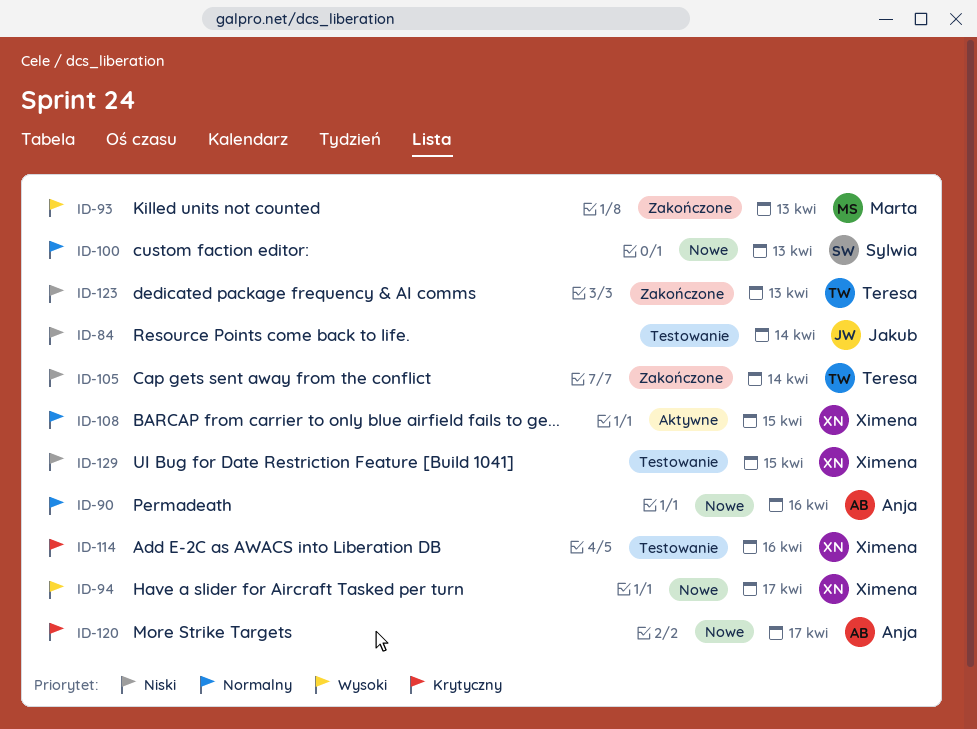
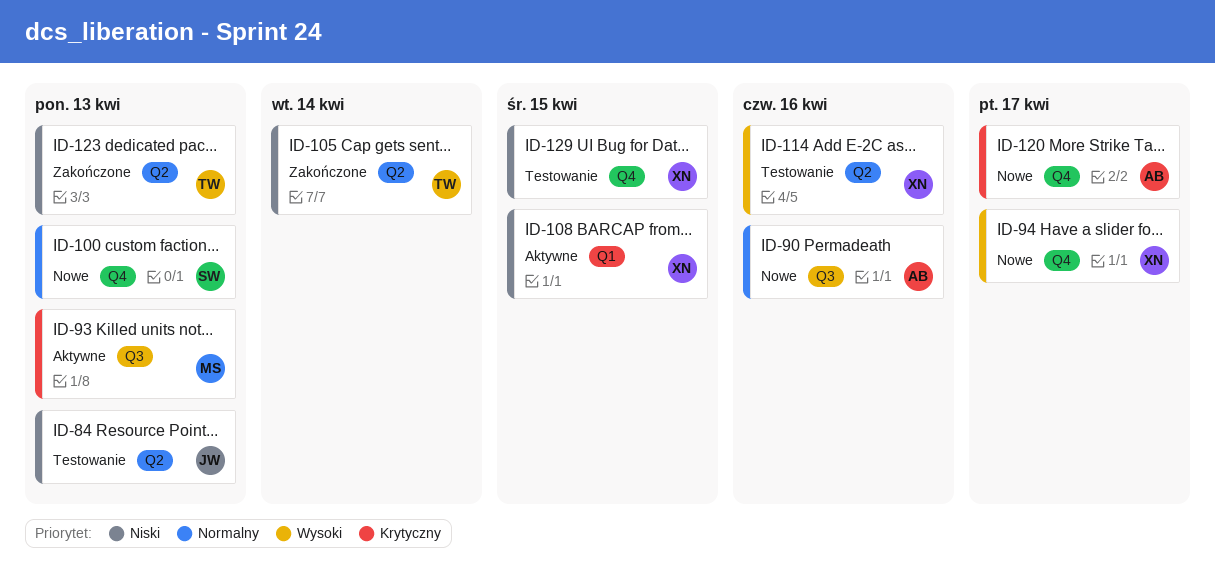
ID-84, due: Apr 14 -> Apr 13
ID-93, status: Zakończone -> Aktywne
ID-93, priority: Wysoki -> Krytyczny
ID-108, priority: Normalny -> Niski
ID-114, priority: Krytyczny -> Wysoki

